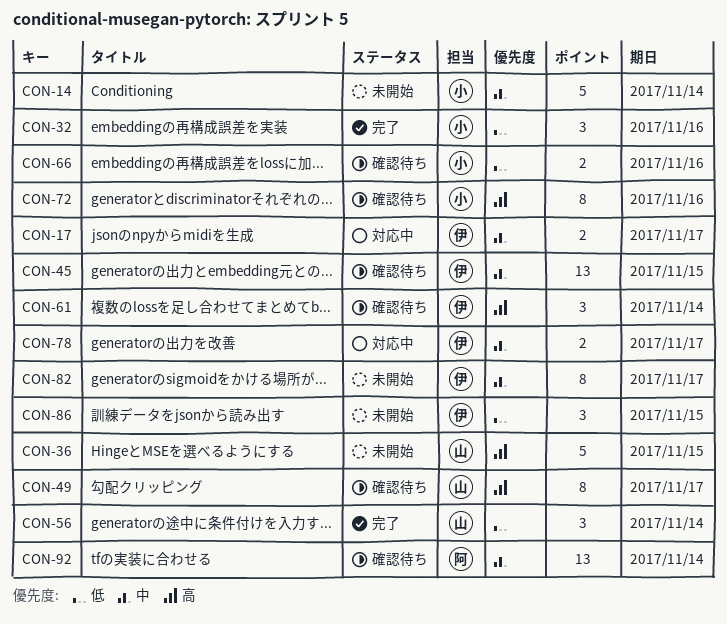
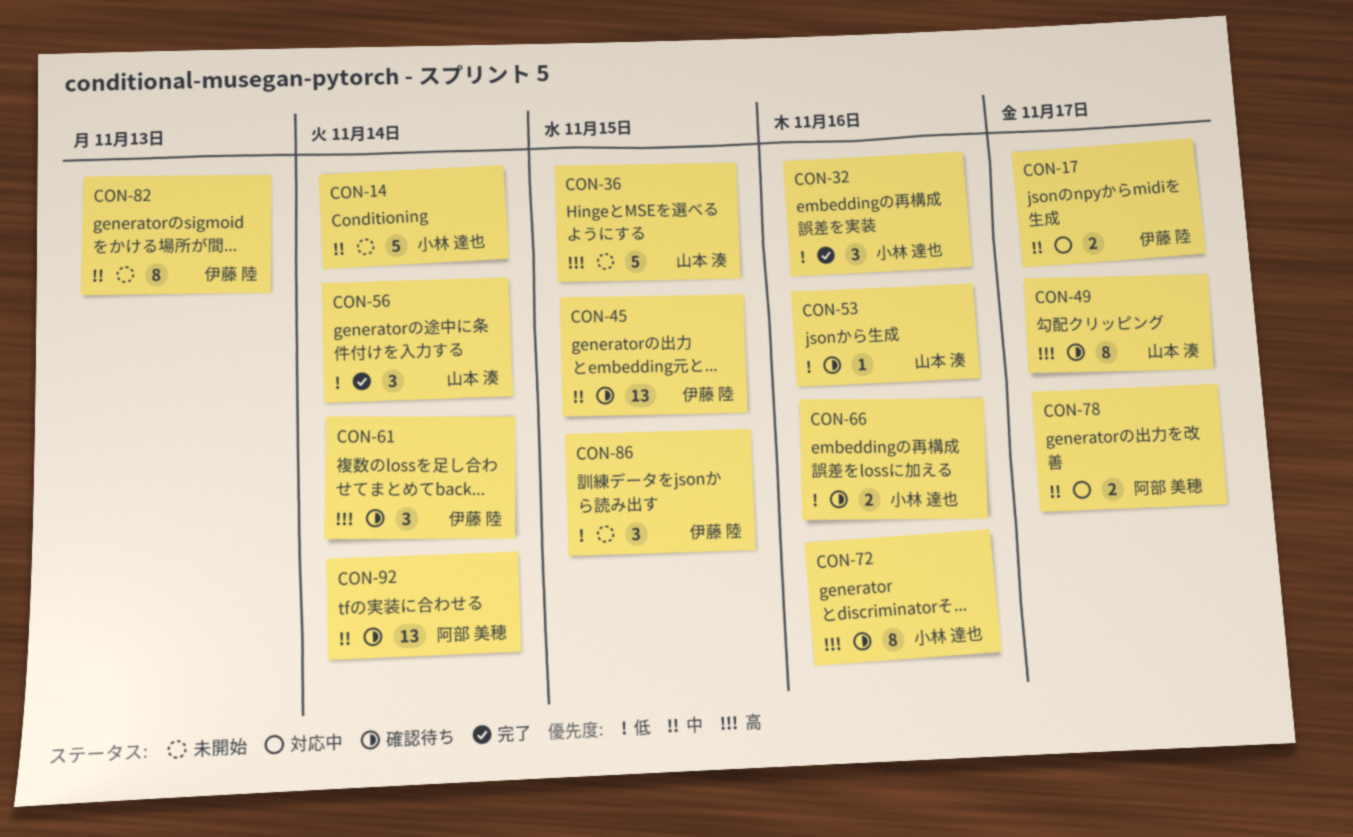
CON-53: none -> present
CON-78, owner: 伊藤 陸 -> 阿部 美穂
CON-82, due: Nov 17 -> Nov 13

